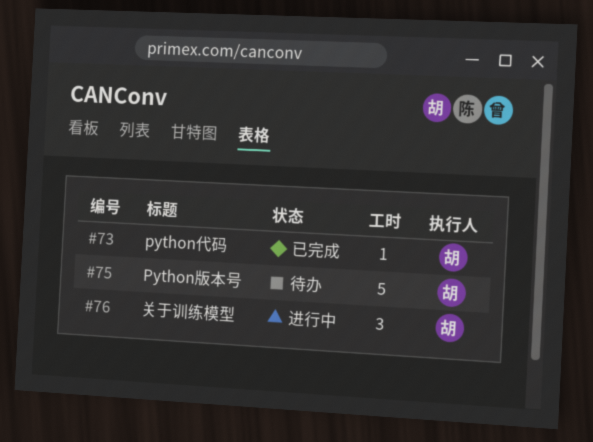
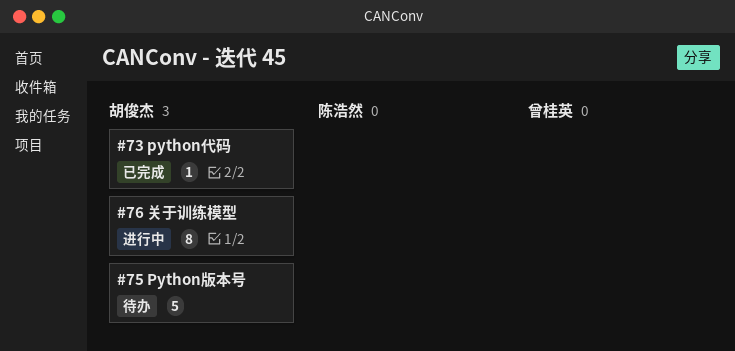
#76, estimate: 3 -> 8

